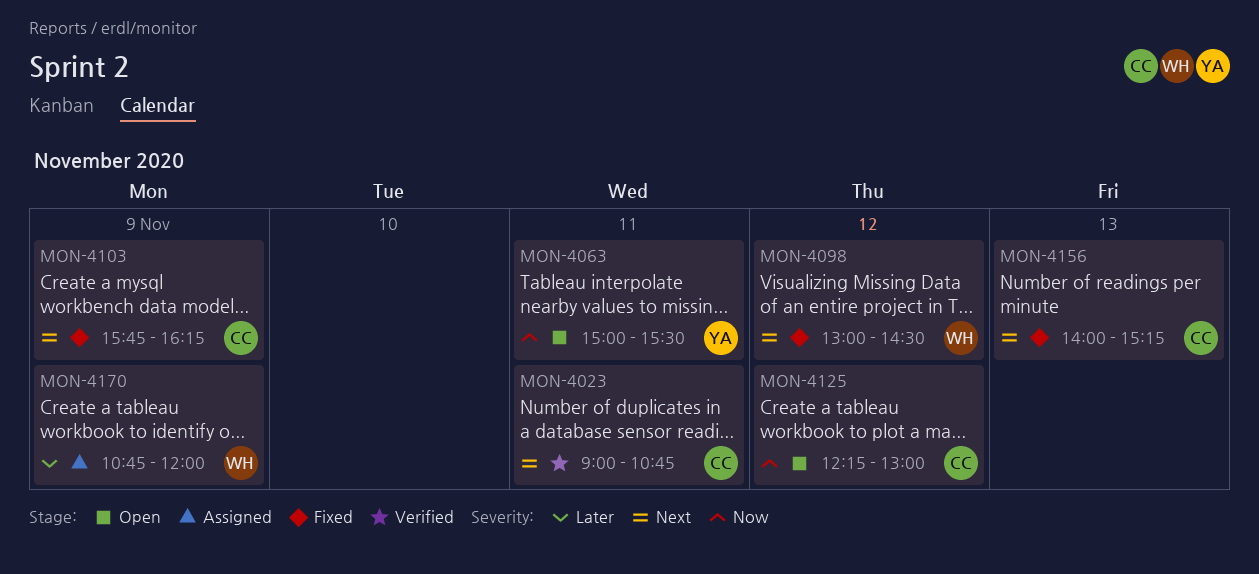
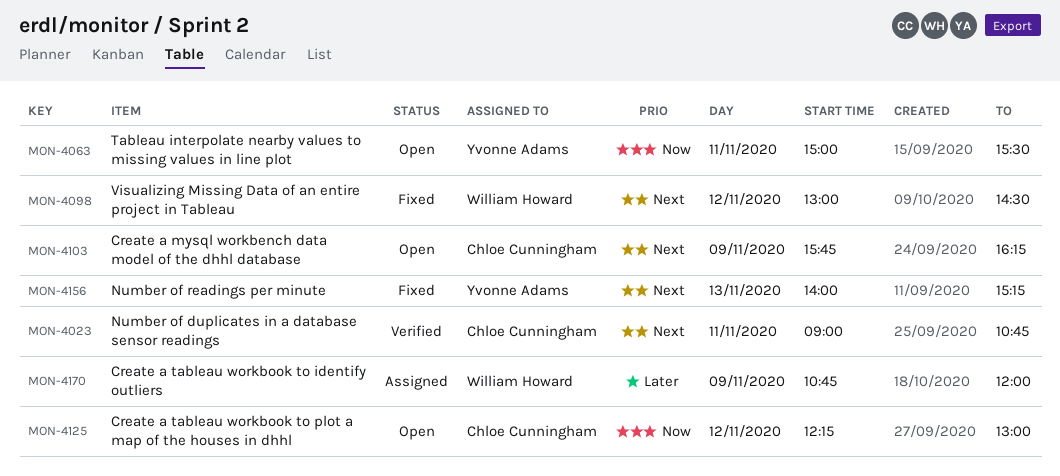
MON-4103, status: Fixed -> Open
MON-4156, owner: Chloe Cunningham -> Yvonne Adams

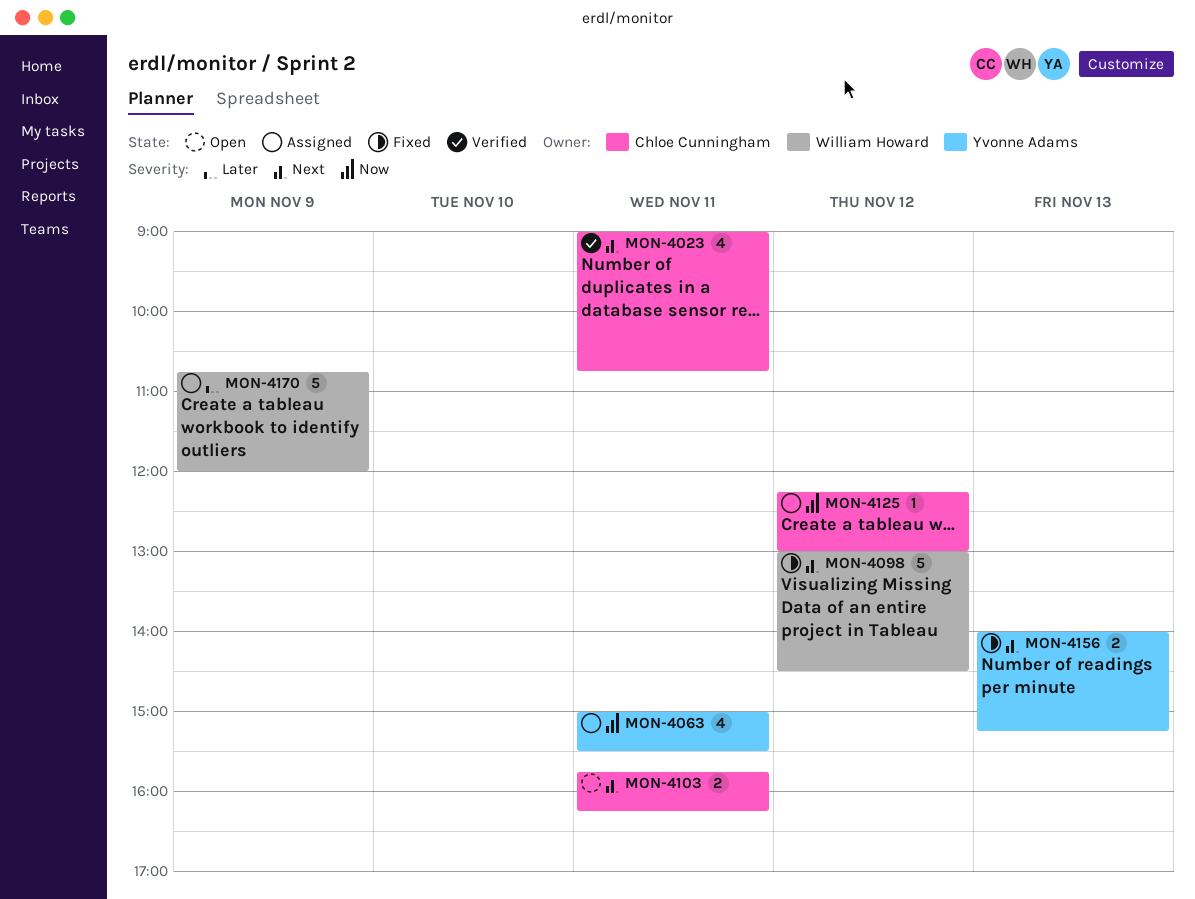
MON-4063, status: Open -> Assigned
MON-4103, day: Nov 9 -> Nov 11
MON-4125, status: Open -> Assigned

